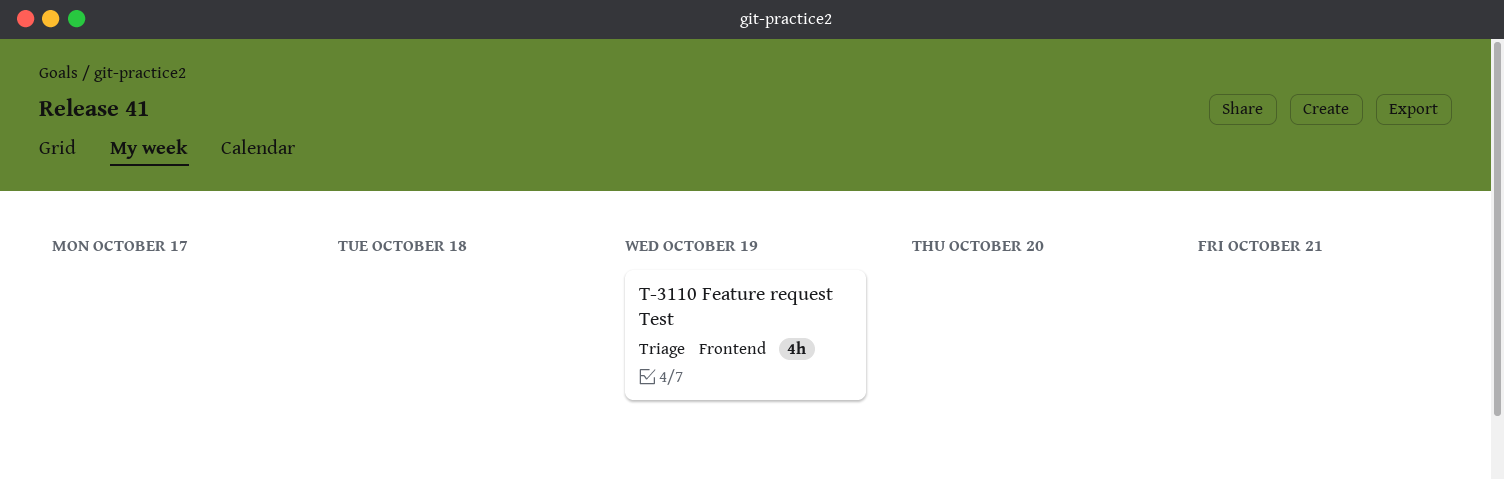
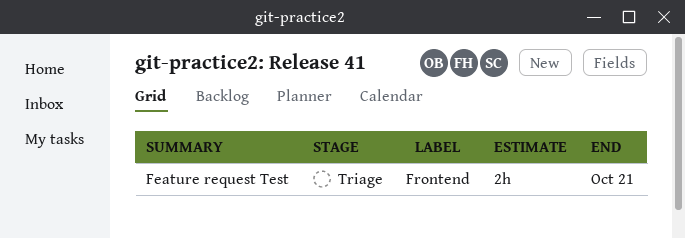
Feature request Test, estimate: 4h -> 2h
Feature request Test, due: Oct 19 -> Oct 21

